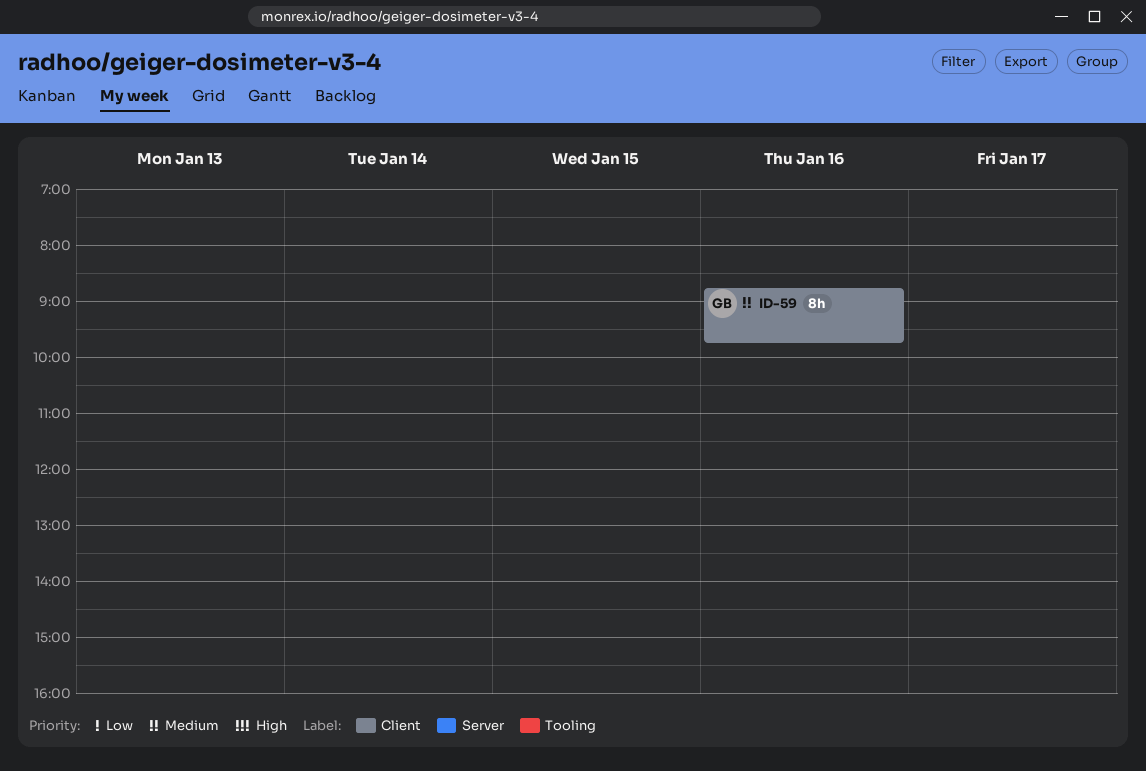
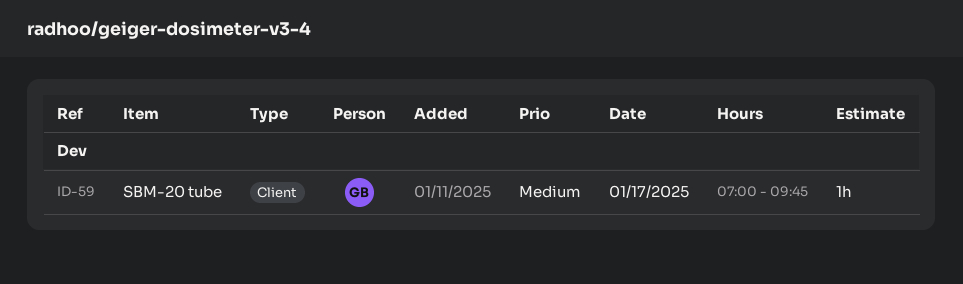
ID-59, estimate: 8h -> 1h
ID-59, day: Jan 16 -> Jan 17
ID-59, begins: 08:45 -> 07:00

